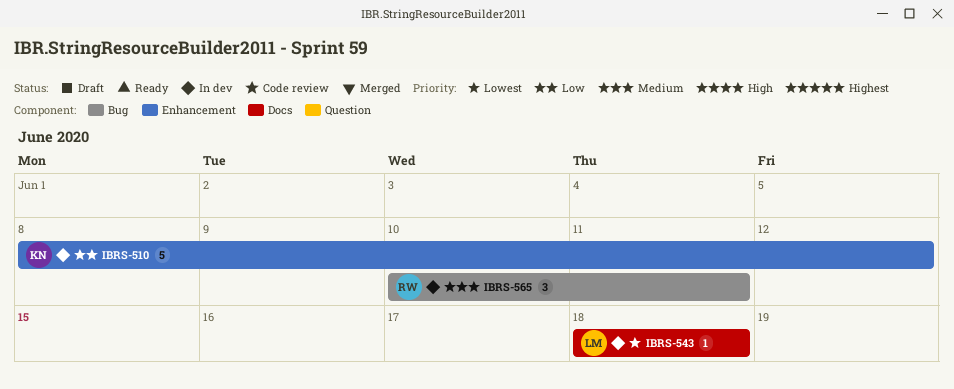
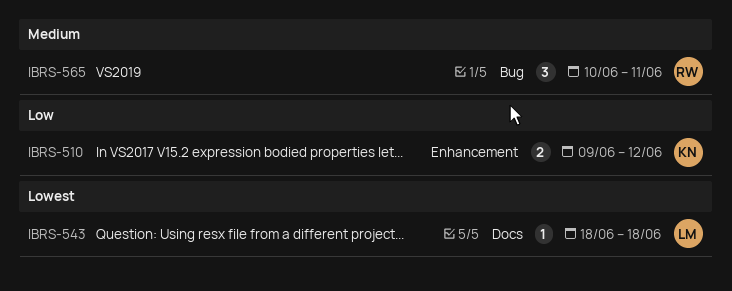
IBRS-510, estimate: 5 -> 2
IBRS-510, start: Jun 8 -> Jun 9

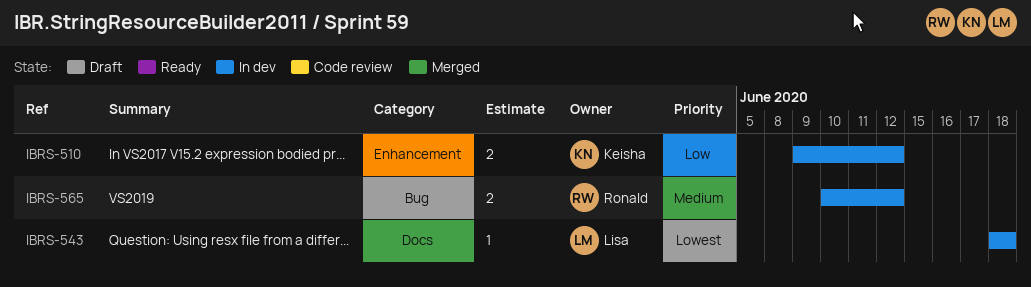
IBRS-565, estimate: 3 -> 2
IBRS-565, due: Jun 11 -> Jun 12

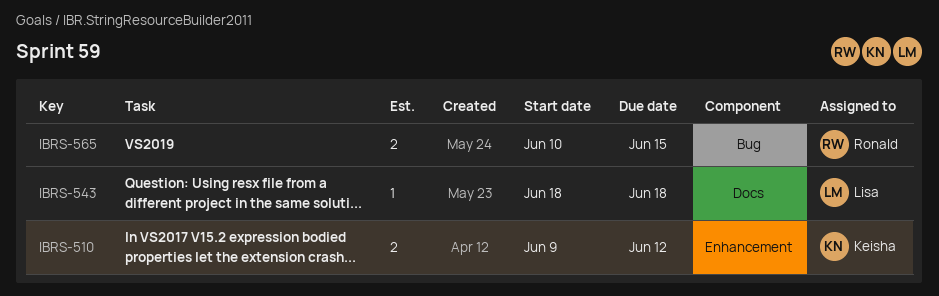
IBRS-565, due: Jun 12 -> Jun 15

